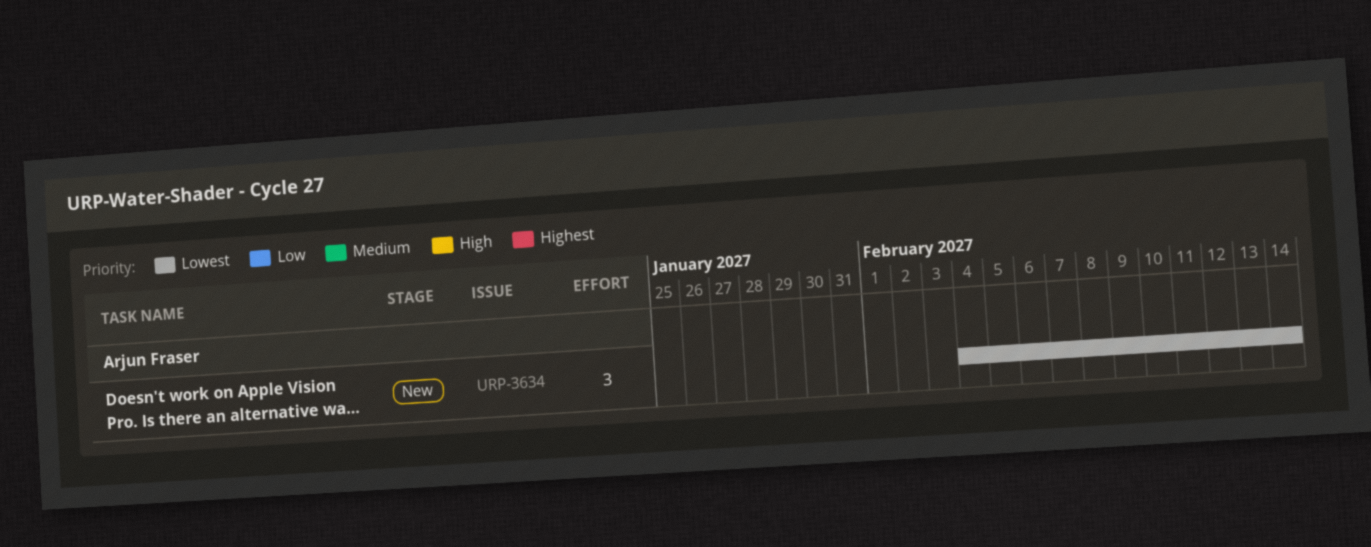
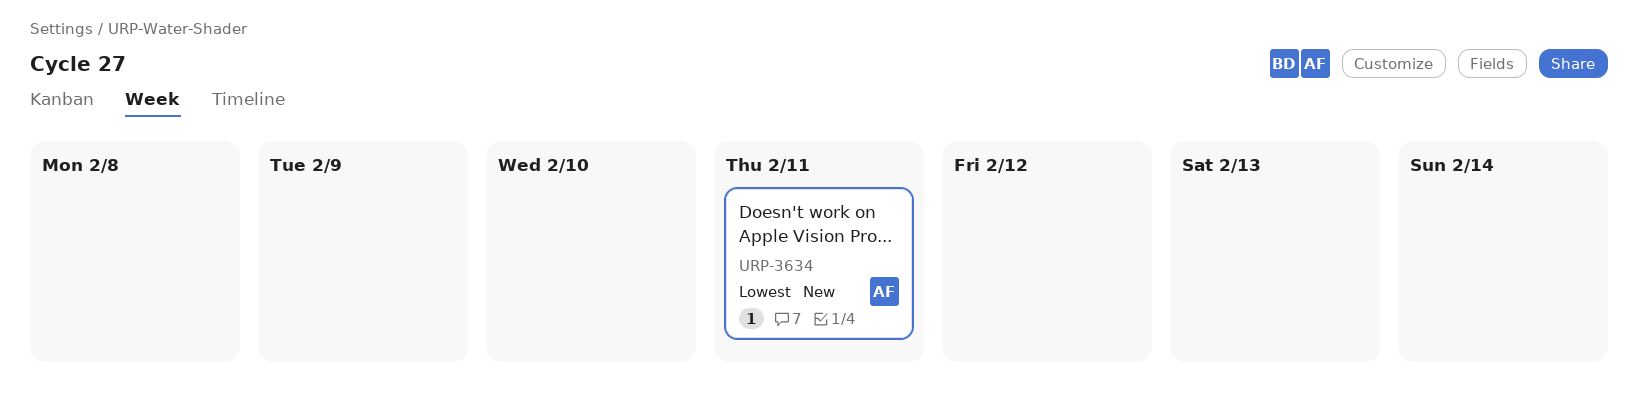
URP-3634, estimate: 3 -> 1
URP-3634, due: Feb 14 -> Feb 11

